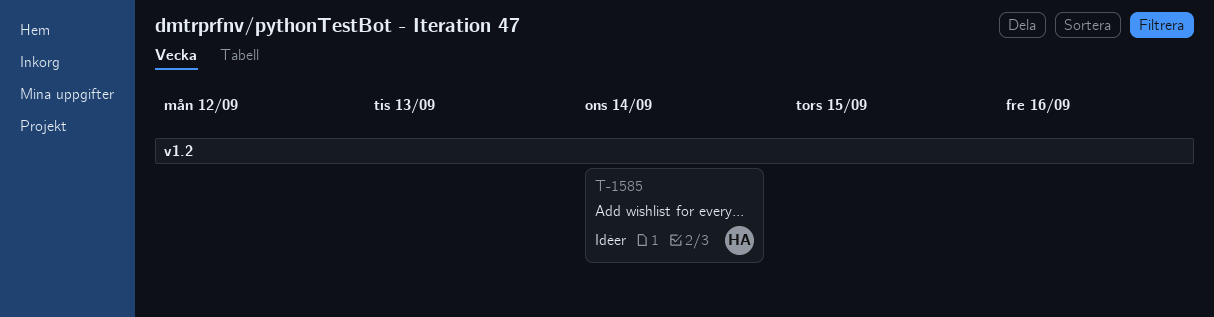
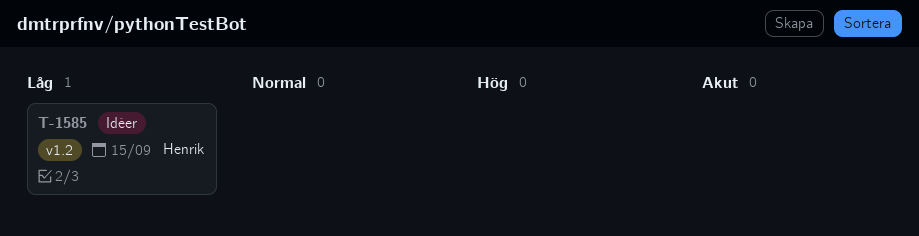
T-1585, due: Sep 14 -> Sep 15

